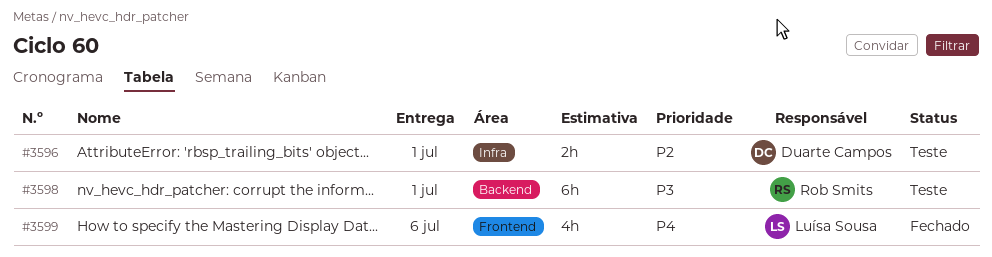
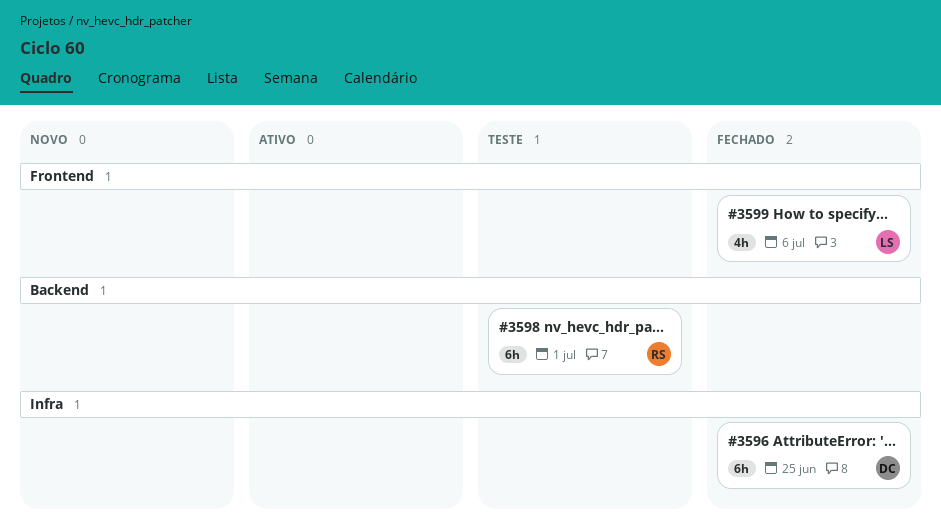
#3596, status: Teste -> Fechado
#3596, estimate: 2h -> 6h
#3596, due: Jul 1 -> Jun 25

